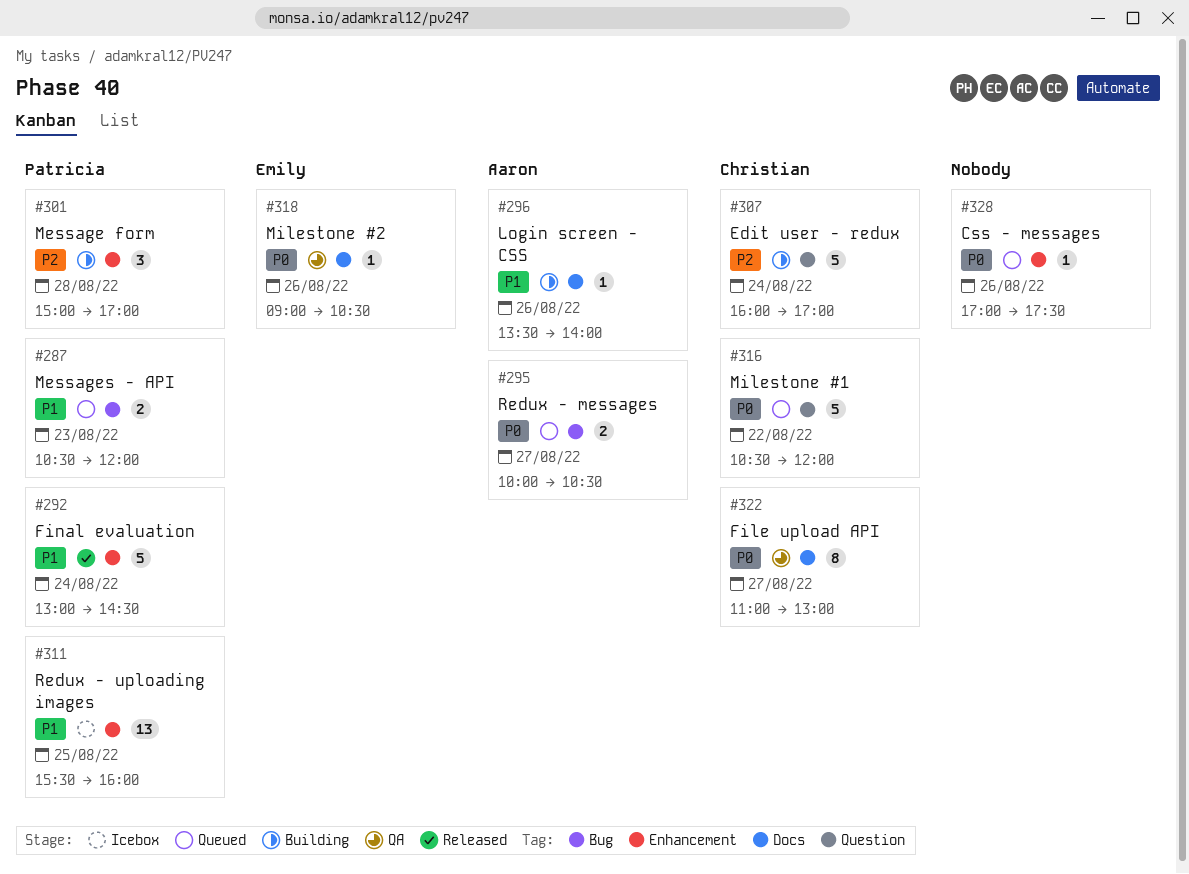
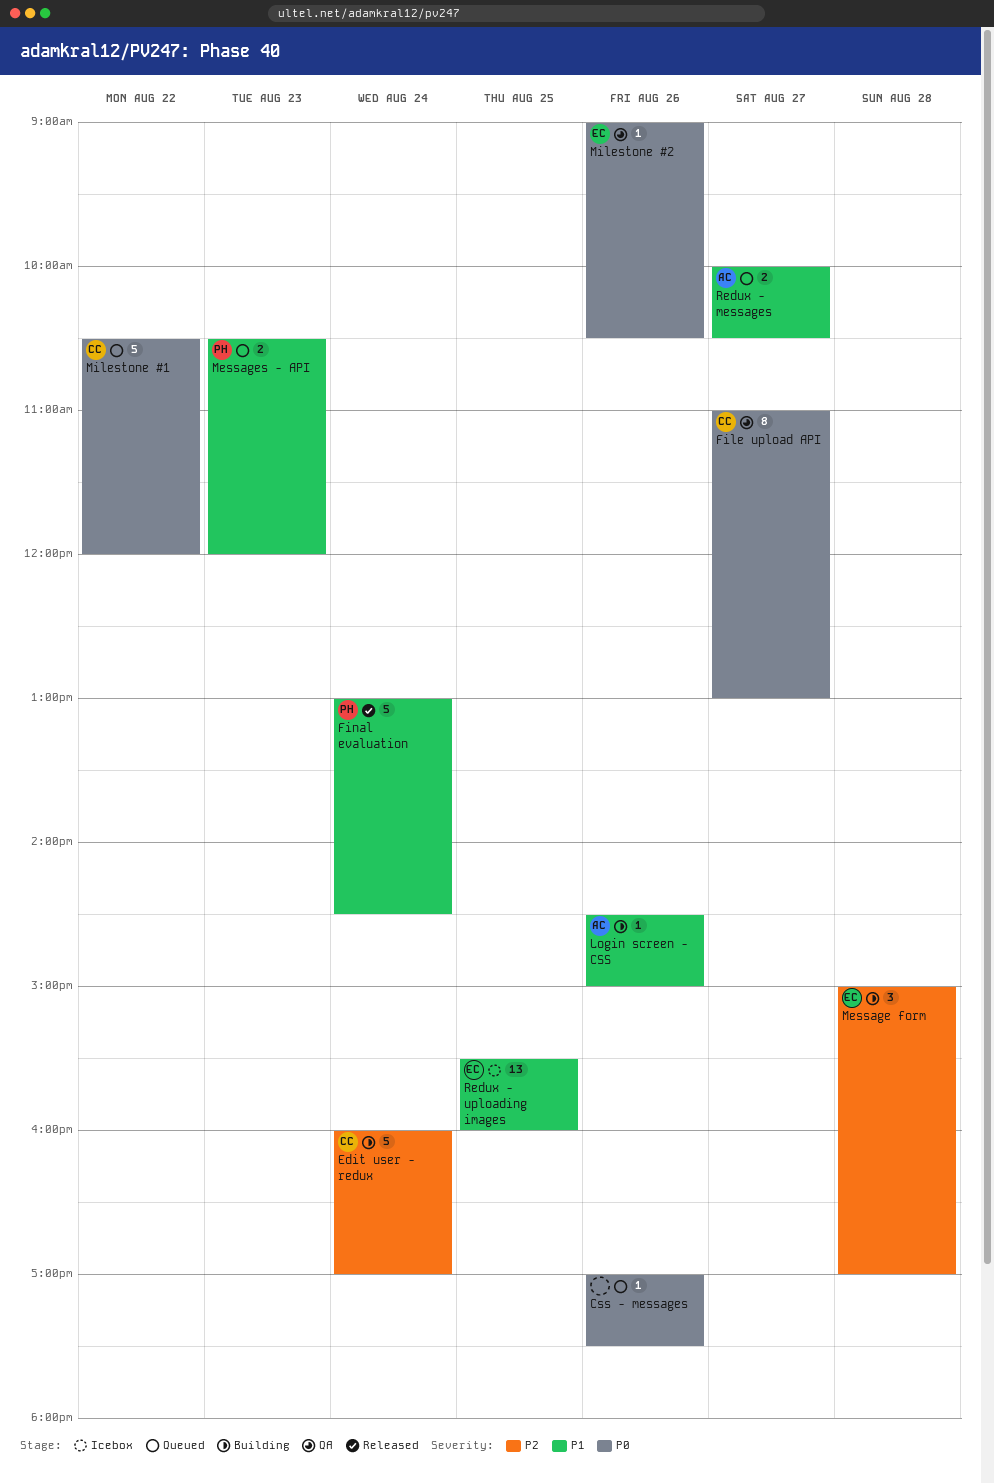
Login screen - CSS, begins: 13:30 -> 14:30
Login screen - CSS, ends: 14:00 -> 15:00
Message form, owner: Patricia -> Emily
Redux - messages, priority: P0 -> P1
Redux - uploading images, owner: Patricia -> Emily

